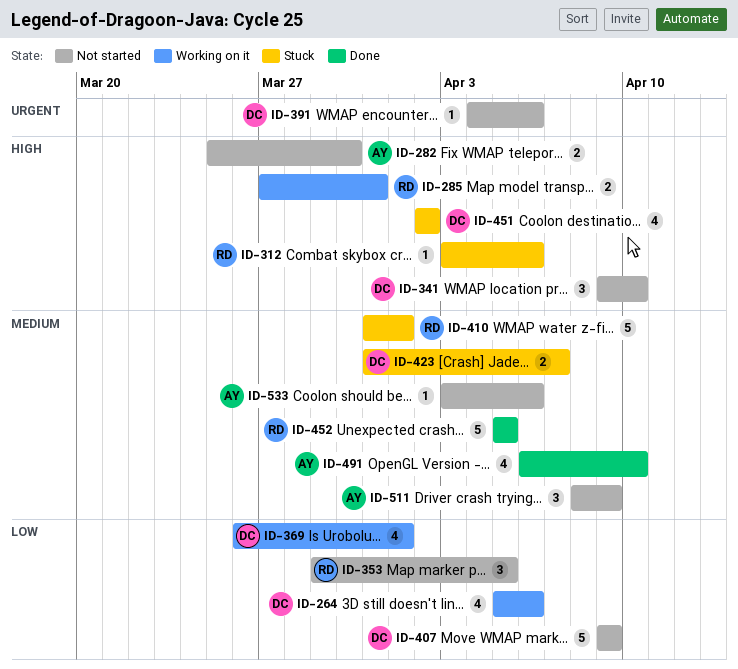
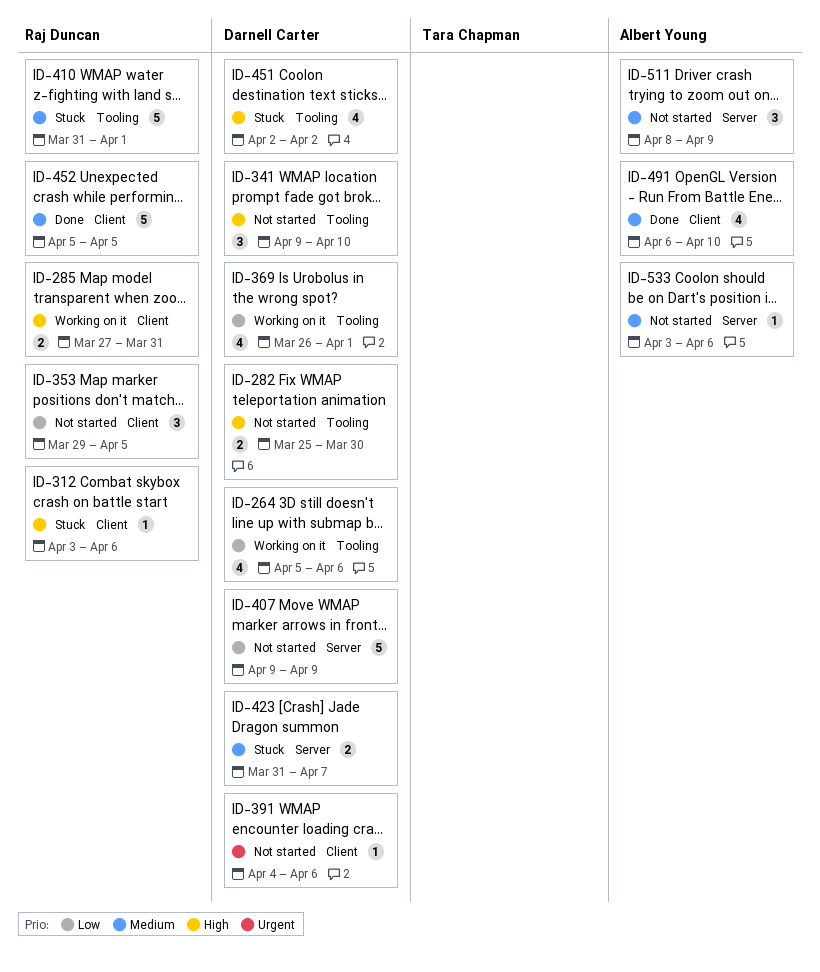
ID-282, owner: Albert Young -> Darnell Carter

